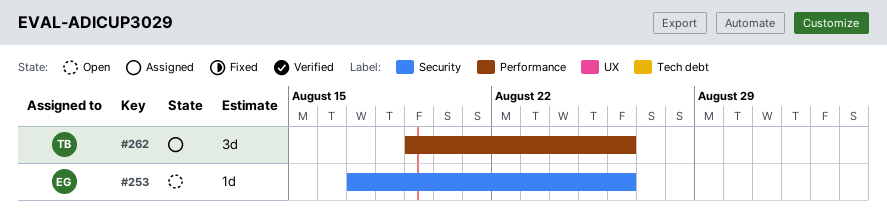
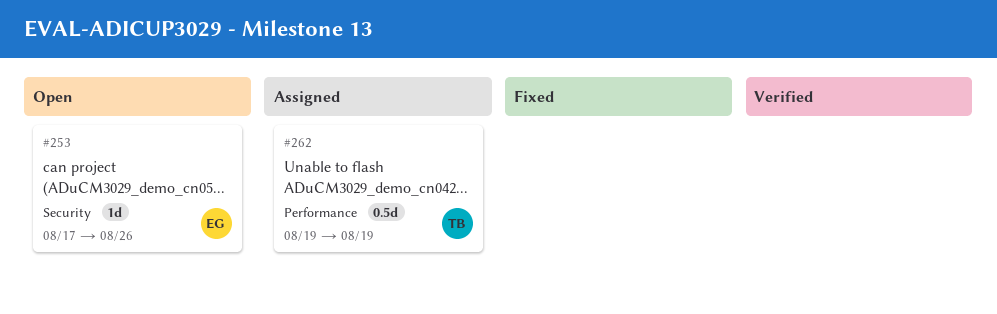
#262, estimate: 3d -> 0.5d
#262, due: Aug 26 -> Aug 19

